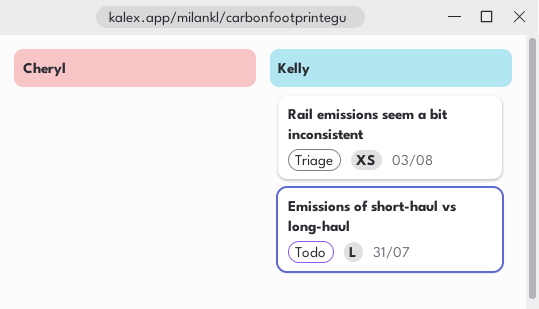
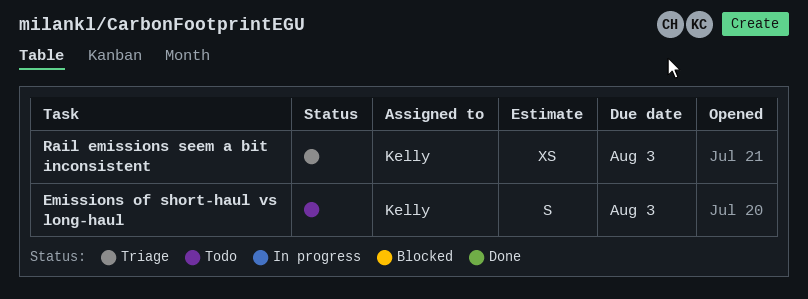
Emissions of short-haul vs long-haul, estimate: L -> S
Emissions of short-haul vs long-haul, due: Jul 31 -> Aug 3

